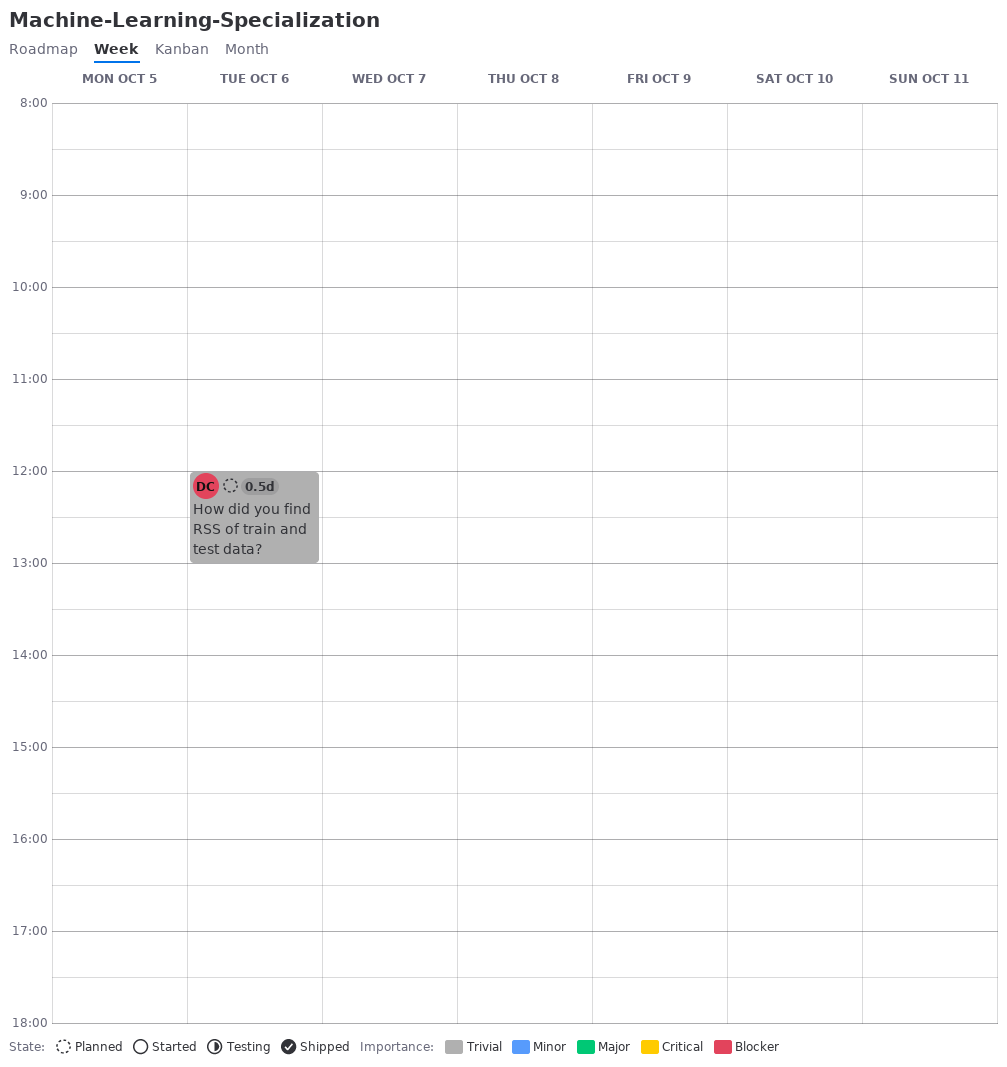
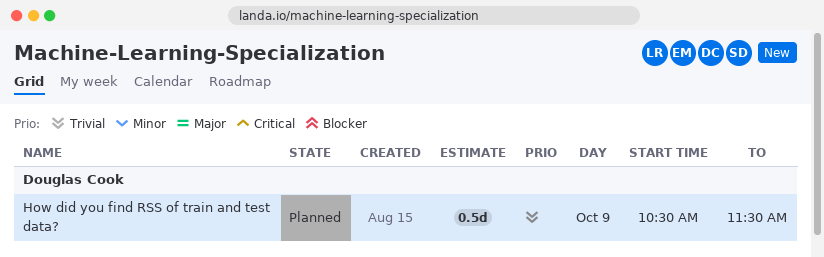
How did you find RSS of train and test data?, day: Oct 6 -> Oct 9
How did you find RSS of train and test data?, begins: 12:00 -> 10:30
How did you find RSS of train and test data?, ends: 13:00 -> 11:30

